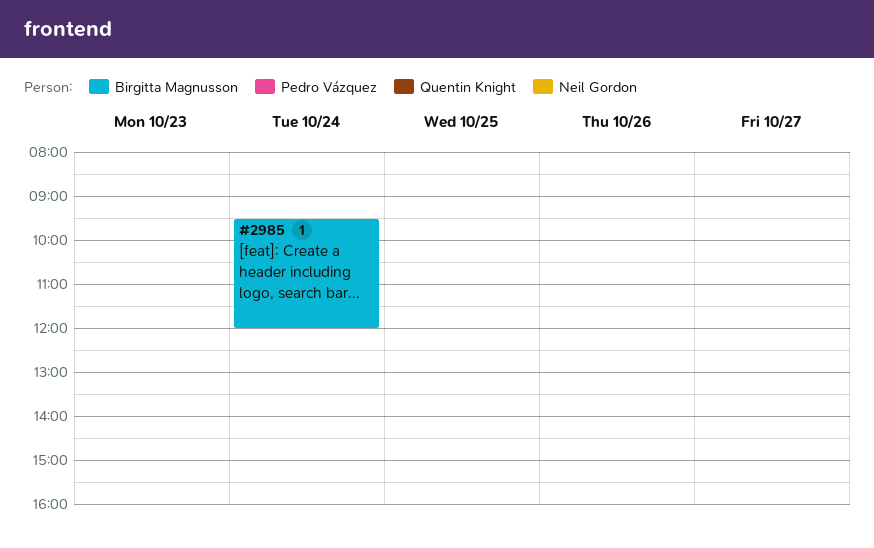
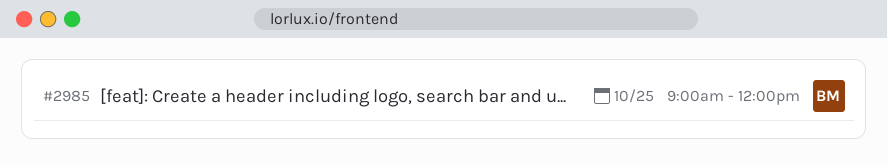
#2985, day: Oct 24 -> Oct 25
#2985, begins: 09:30 -> 09:00

